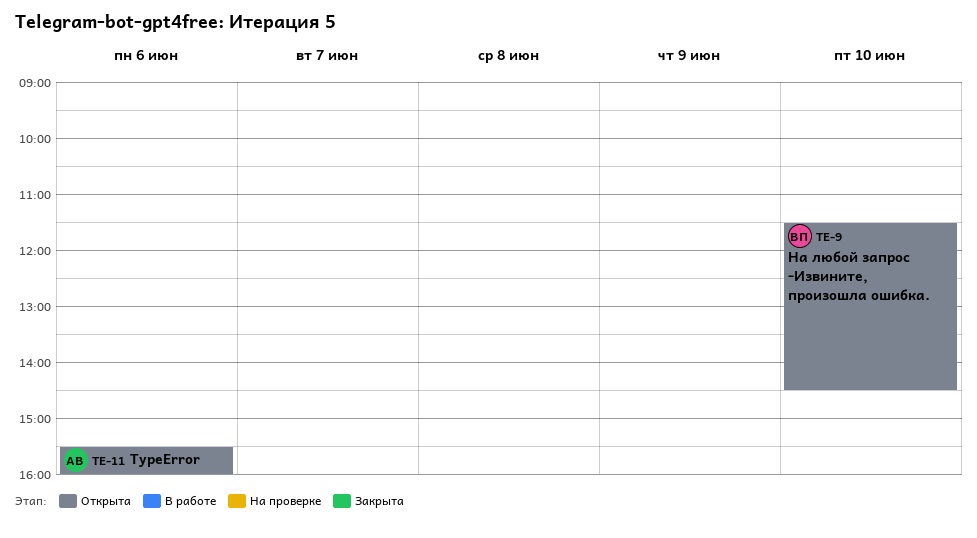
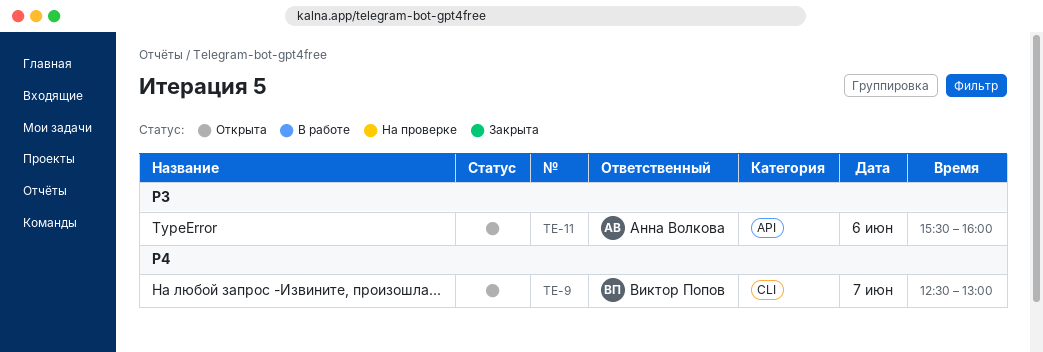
TE-9, day: Jun 10 -> Jun 7
TE-9, begins: 11:30 -> 12:30
TE-9, ends: 14:30 -> 13:00

